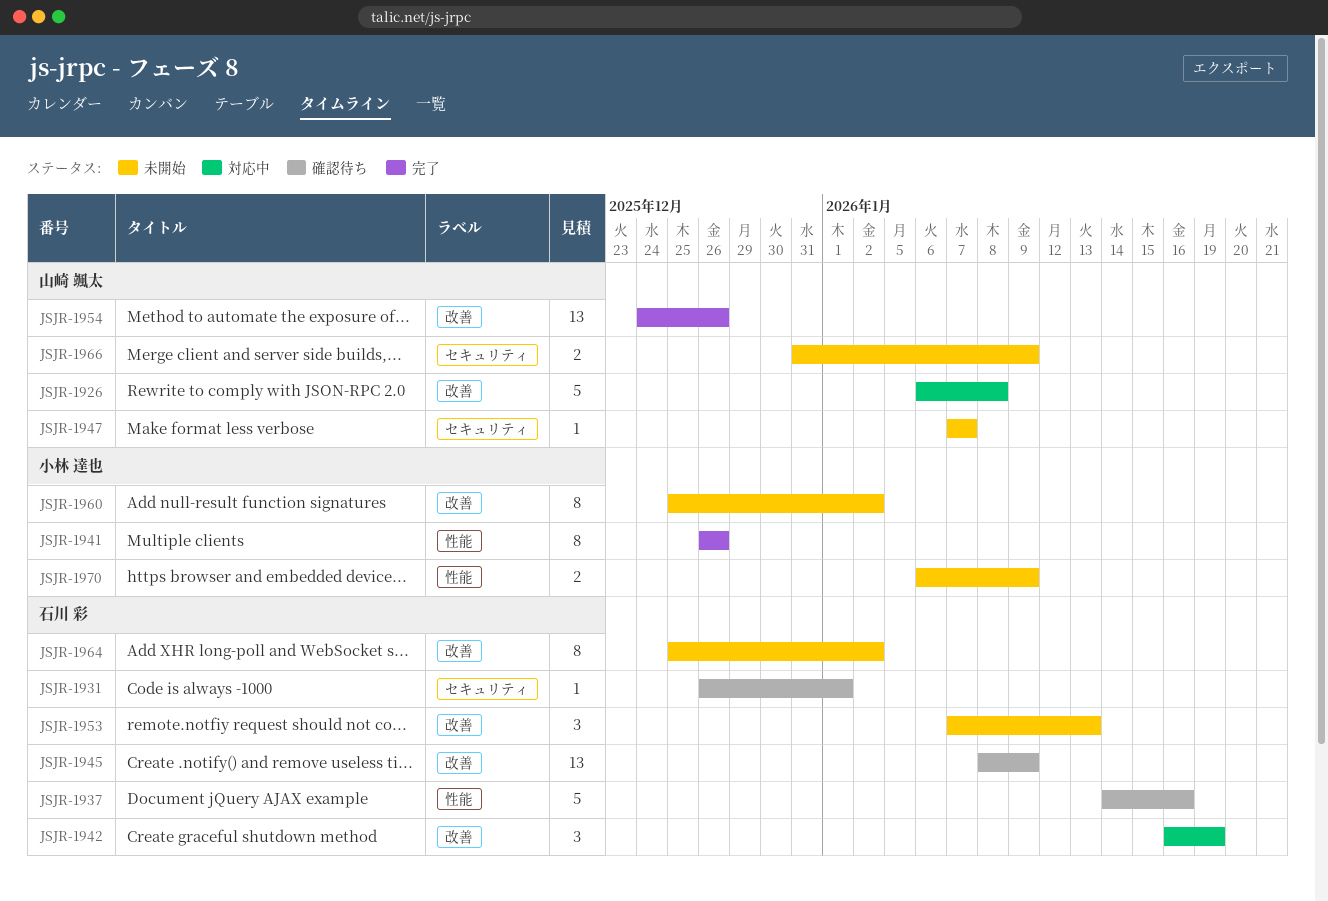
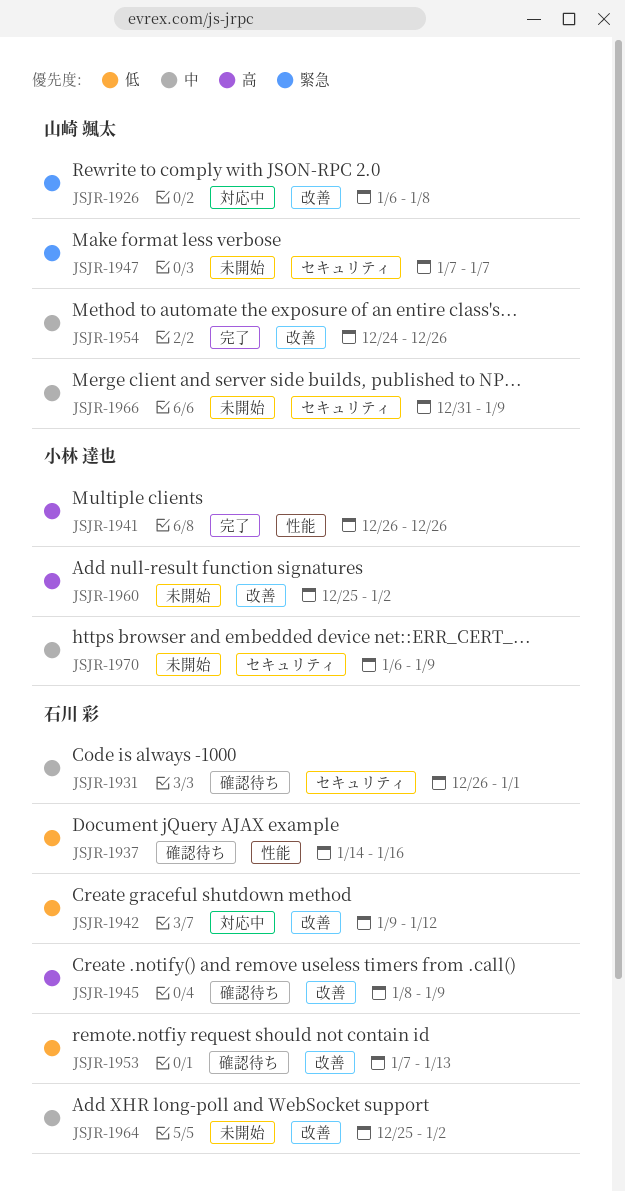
JSJR-1942, start: Jan 16 -> Jan 9
JSJR-1942, due: Jan 19 -> Jan 12
JSJR-1953, status: 未開始 -> 確認待ち
JSJR-1970, label: 性能 -> セキュリティ

